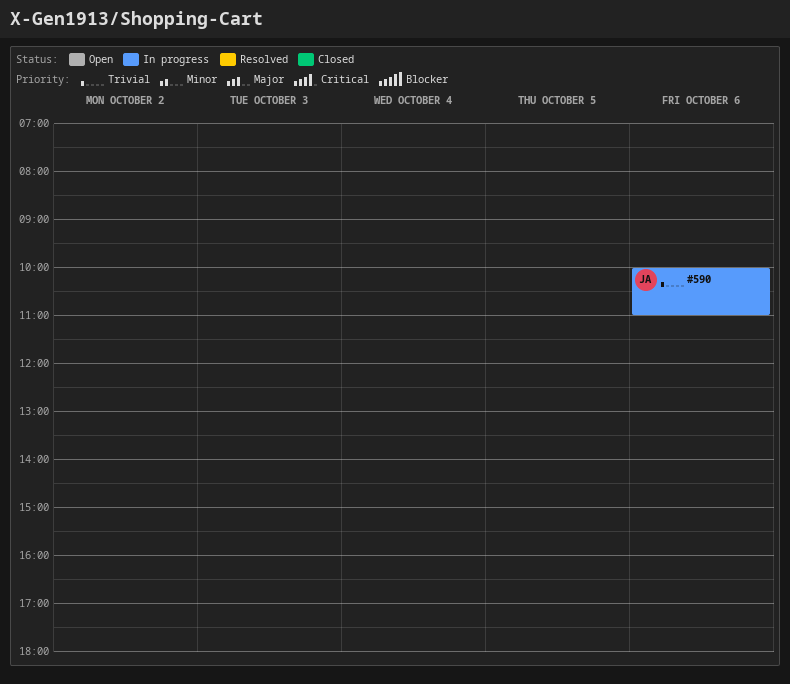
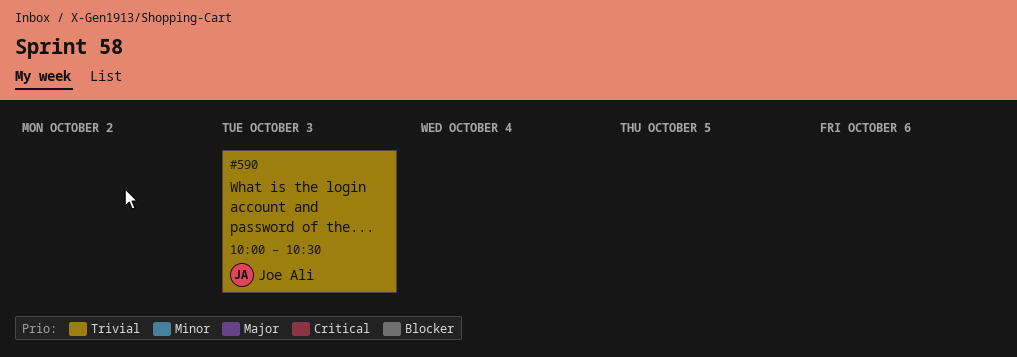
#590, day: Oct 6 -> Oct 3
#590, ends: 11:00 -> 10:30

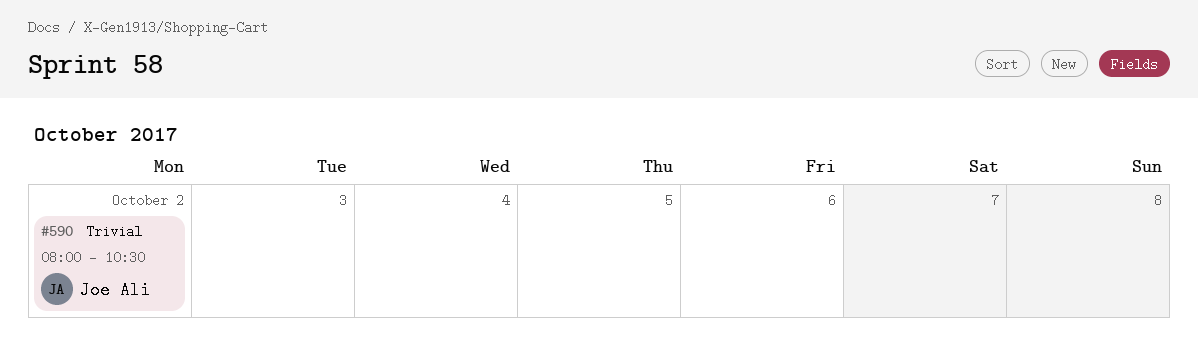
#590, day: Oct 3 -> Oct 2
#590, begins: 10:00 -> 08:00

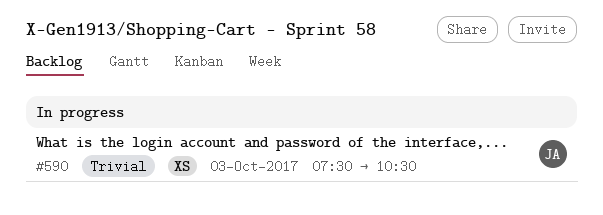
#590, day: Oct 2 -> Oct 3
#590, begins: 08:00 -> 07:30

